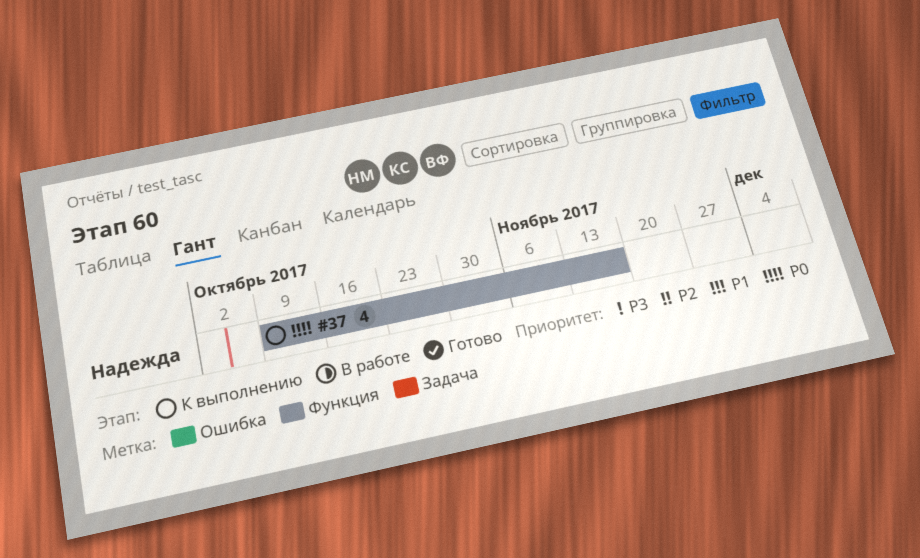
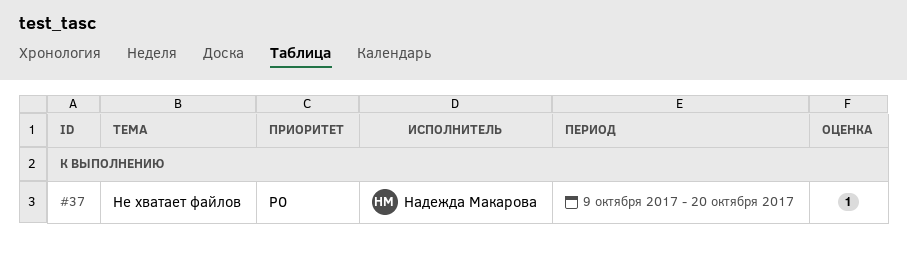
#37, estimate: 4 -> 1
#37, due: Nov 17 -> Oct 20

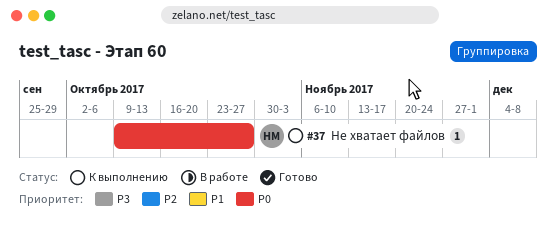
#37, due: Oct 20 -> Oct 27

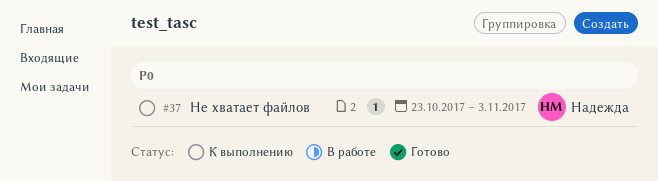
#37, start: Oct 9 -> Oct 23
#37, due: Oct 27 -> Nov 3

